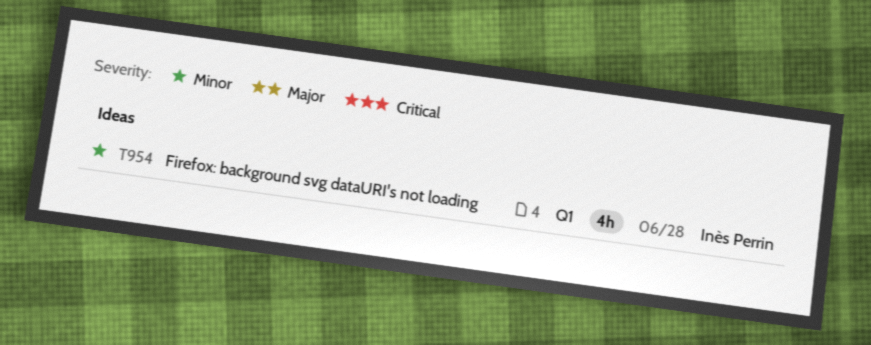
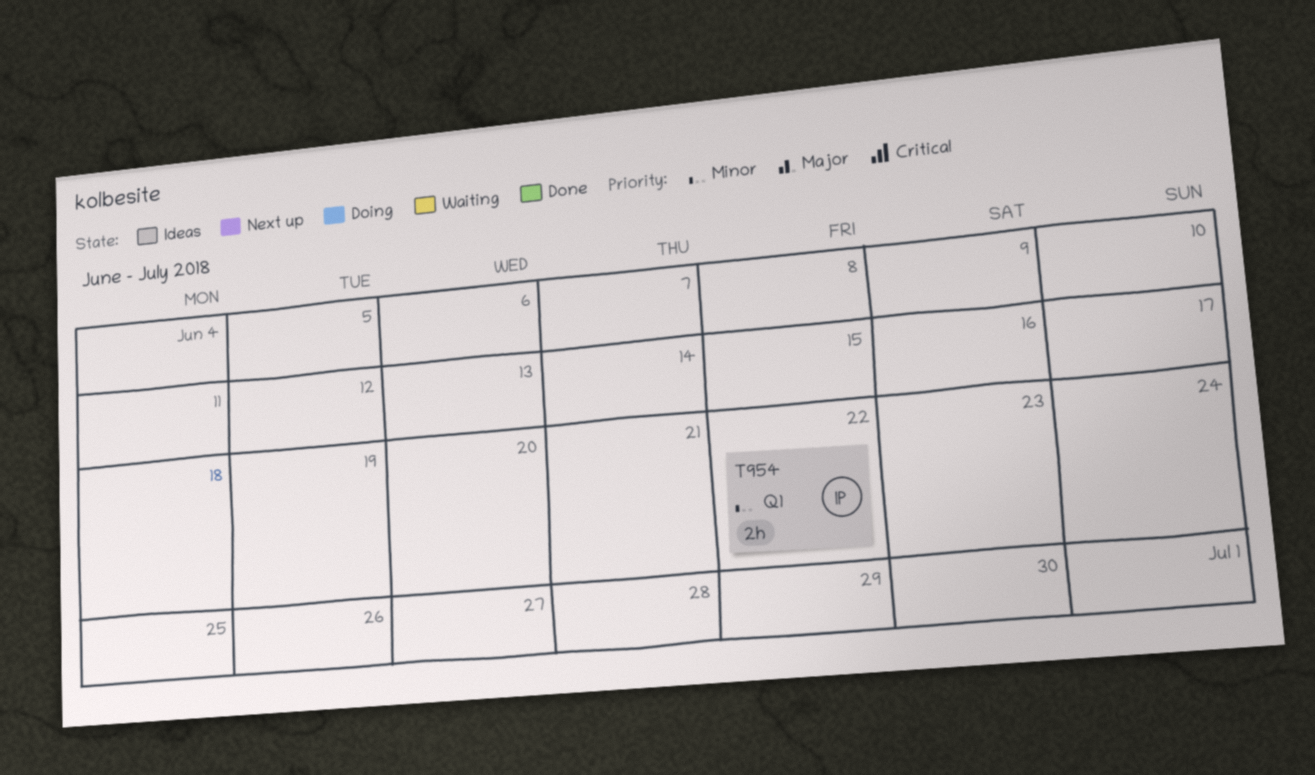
T954, estimate: 4h -> 2h
T954, due: Jun 28 -> Jun 22

